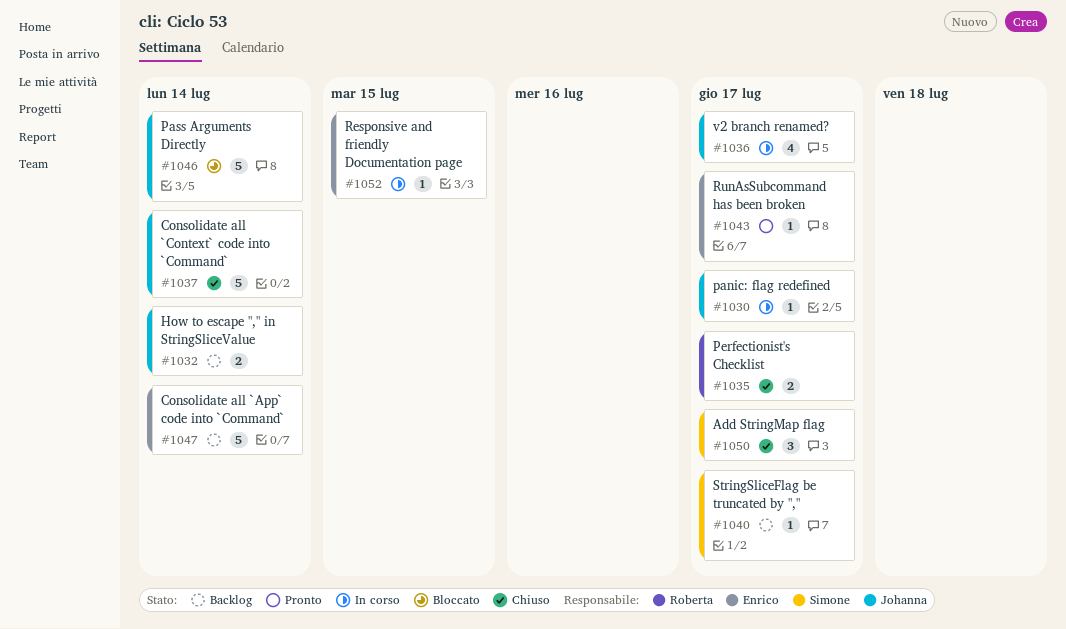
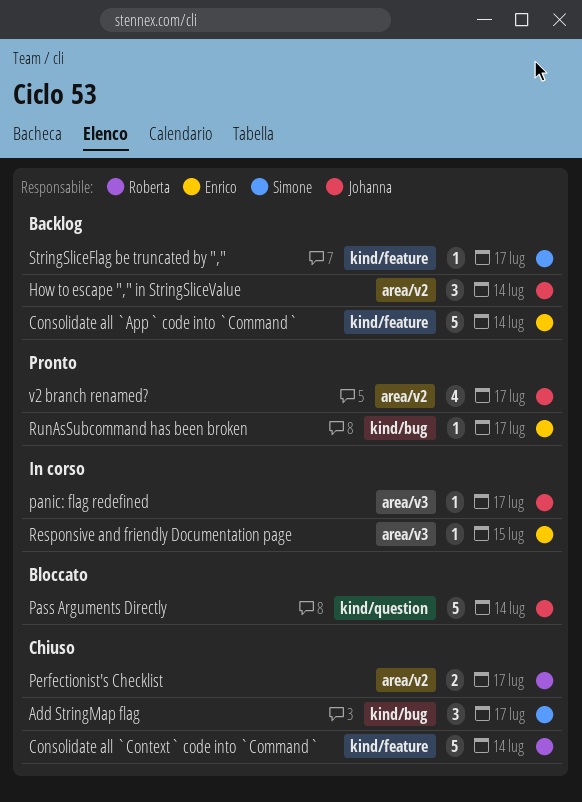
Consolidate all `Context` code into `Command`, owner: Johanna -> Roberta
How to escape "," in StringSliceValue, estimate: 2 -> 3
v2 branch renamed?, status: In corso -> Pronto

